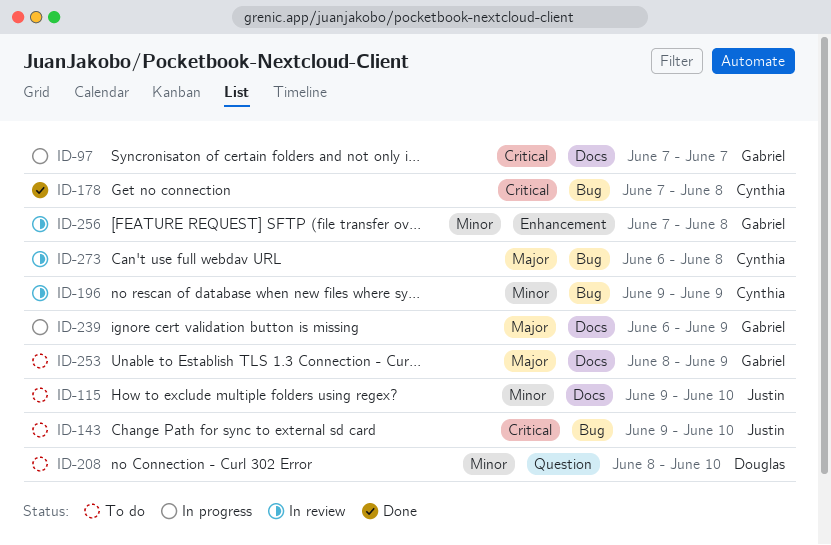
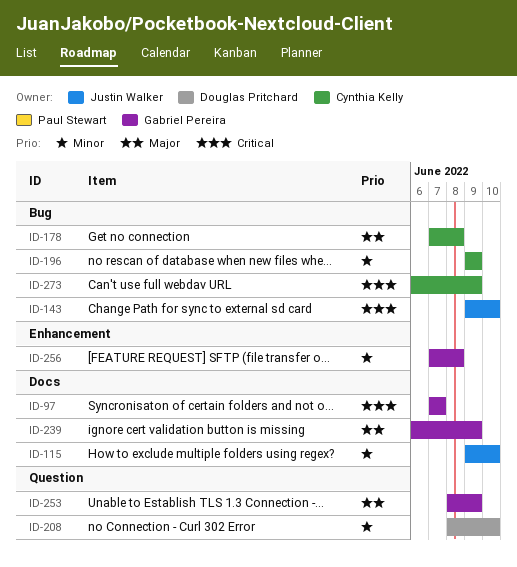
ID-178, priority: Critical -> Major
ID-253, label: Docs -> Question
ID-273, priority: Major -> Critical
ID-273, due: Jun 8 -> Jun 9

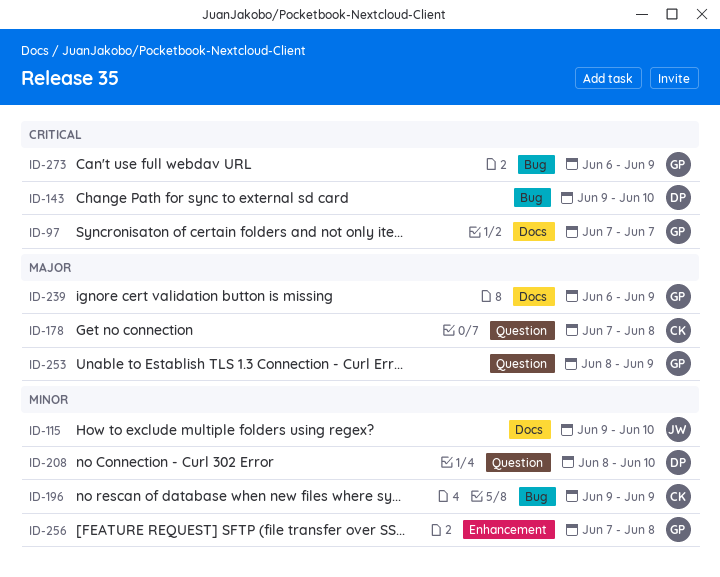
ID-143, owner: Justin Walker -> Douglas Pritchard
ID-178, label: Bug -> Question
ID-273, owner: Cynthia Kelly -> Gabriel Pereira

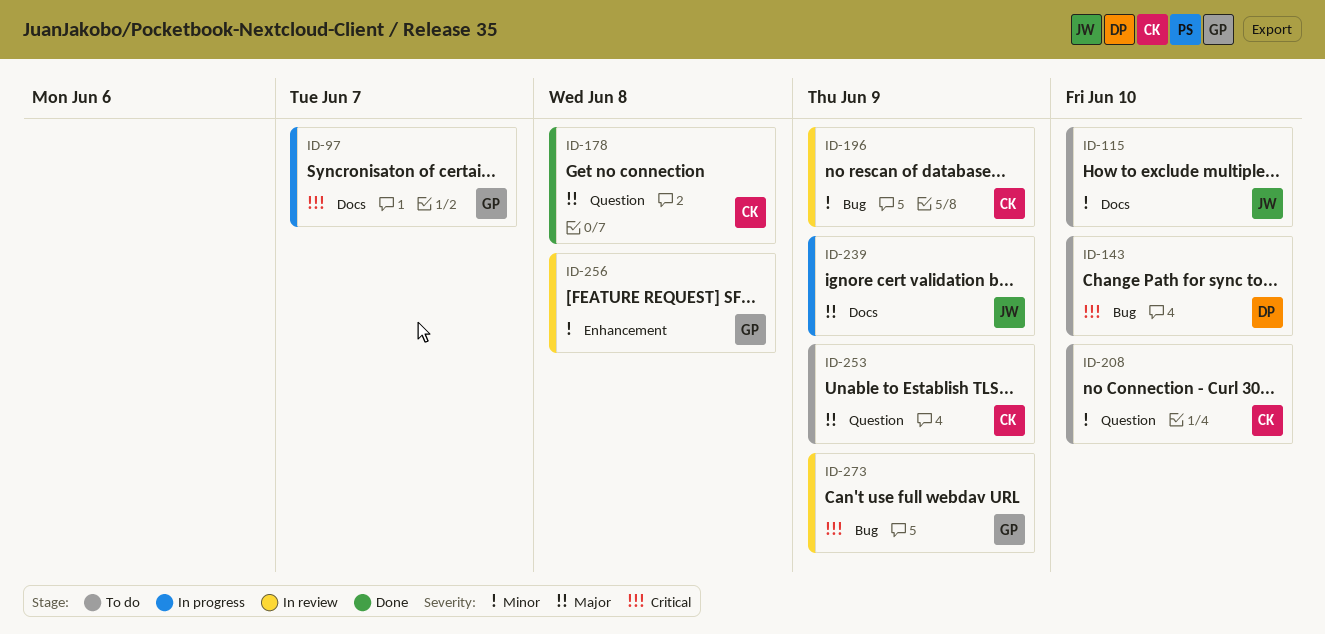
ID-208, owner: DP -> CK
ID-239, owner: GP -> JW
ID-253, owner: GP -> CK

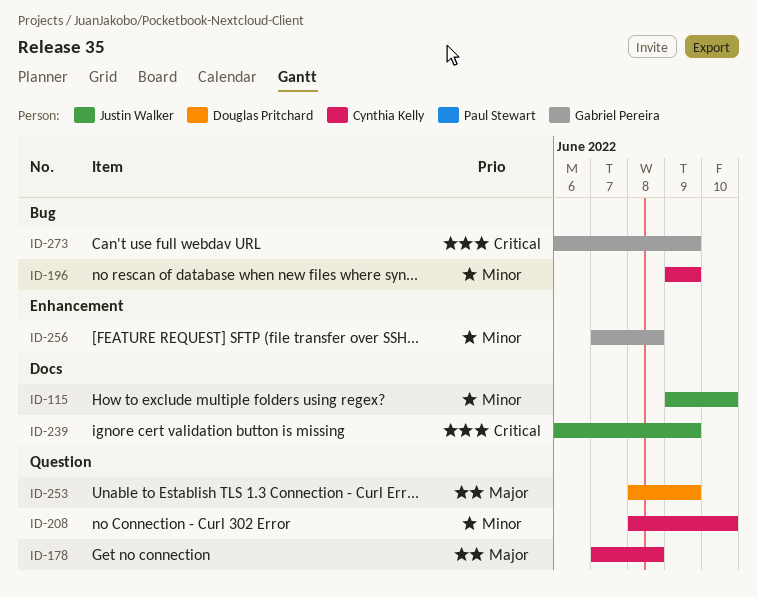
ID-97: present -> none
ID-143: present -> none
ID-239, priority: Major -> Critical
ID-253, owner: Cynthia Kelly -> Douglas Pritchard

